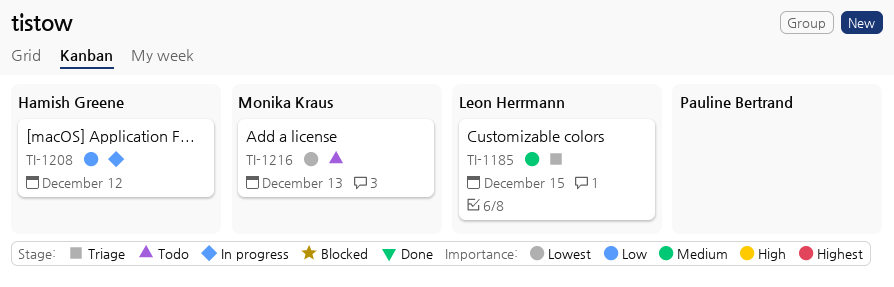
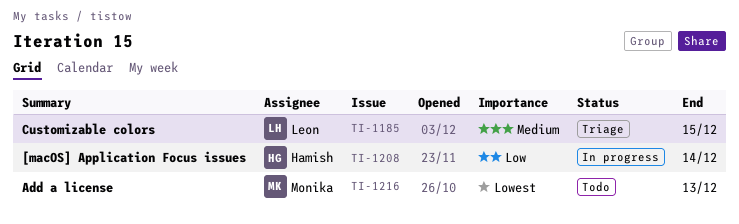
TI-1208, due: Dec 12 -> Dec 14

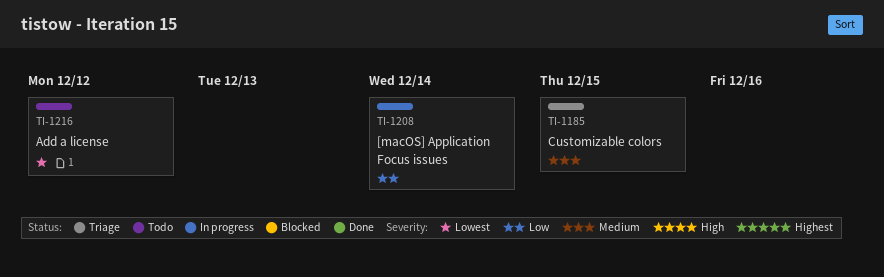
TI-1216, due: Dec 13 -> Dec 12

